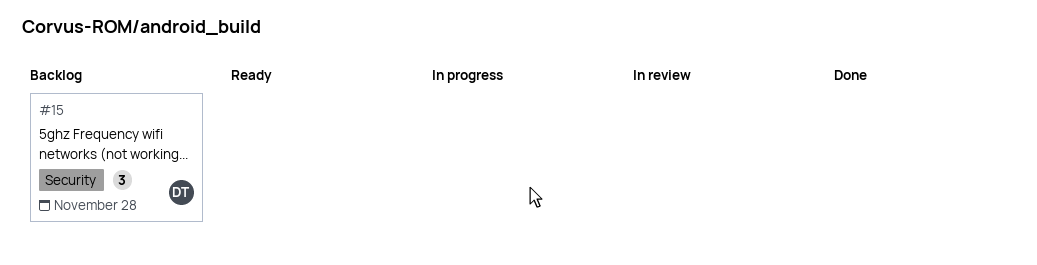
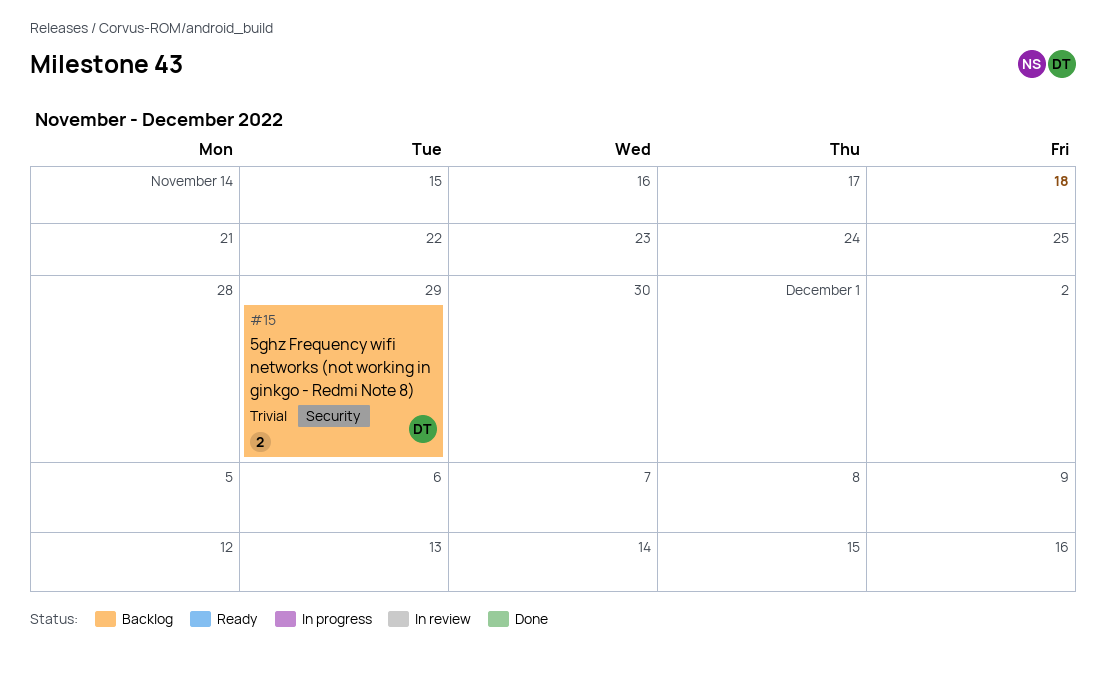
#15, estimate: 3 -> 2
#15, due: Nov 28 -> Nov 29

